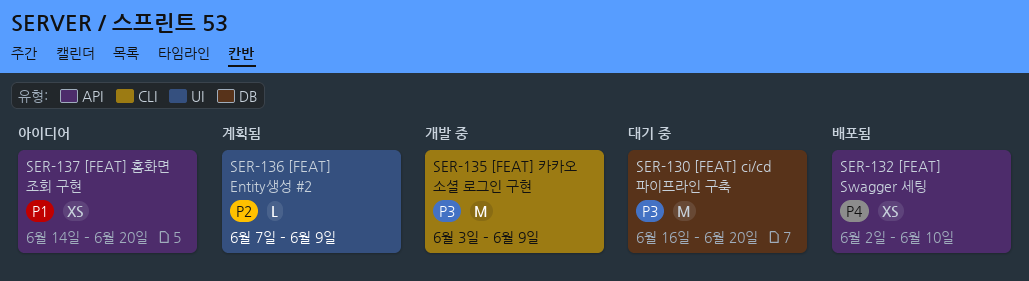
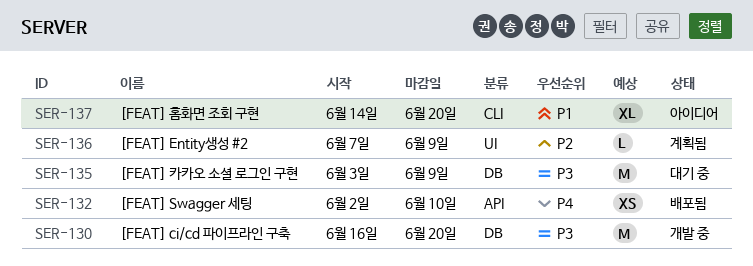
SER-130, status: 대기 중 -> 개발 중
SER-135, status: 개발 중 -> 대기 중
SER-135, label: CLI -> DB
SER-137, label: API -> CLI
SER-137, estimate: XS -> XL

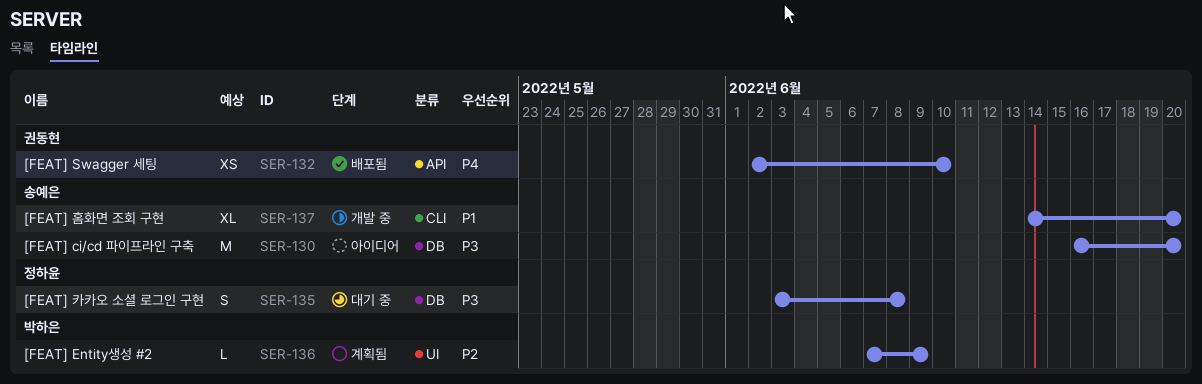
SER-130, status: 개발 중 -> 아이디어
SER-135, estimate: M -> S
SER-135, due: Jun 9 -> Jun 8
SER-137, status: 아이디어 -> 개발 중

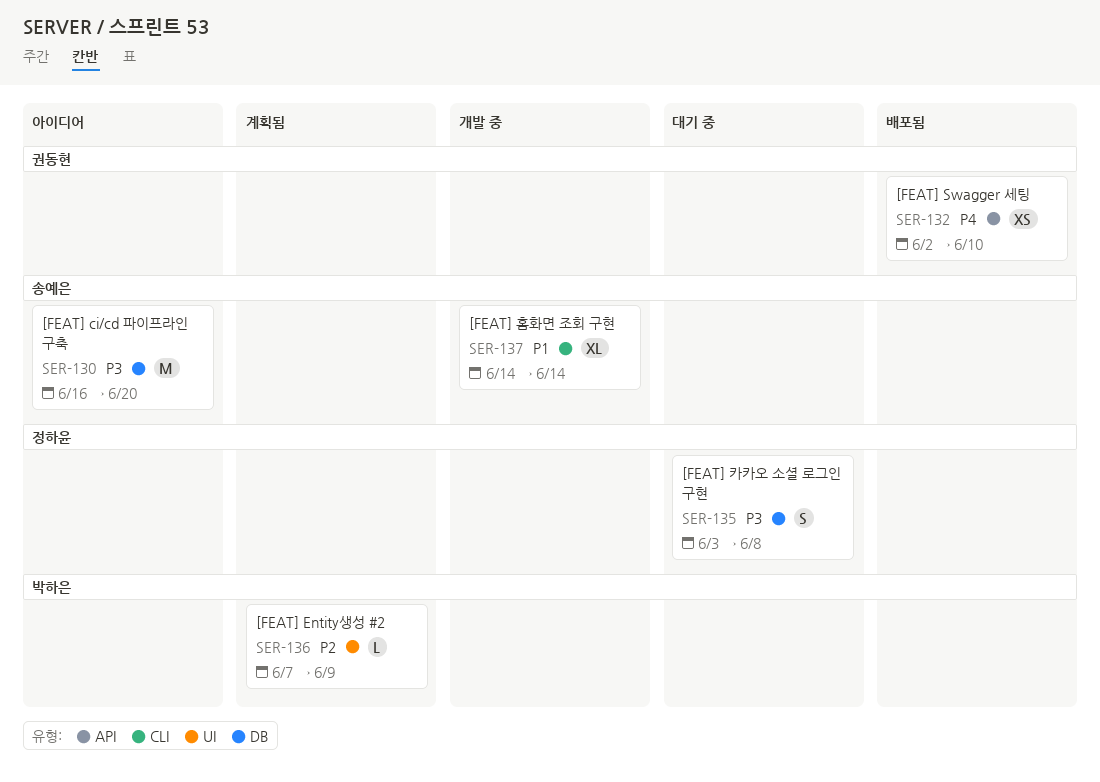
SER-137, due: Jun 20 -> Jun 14

